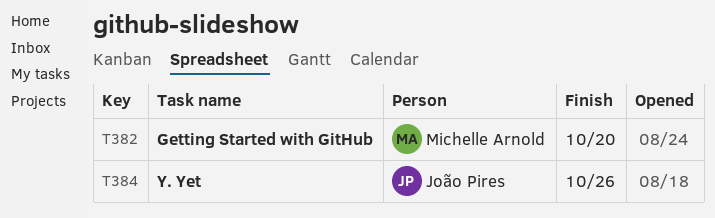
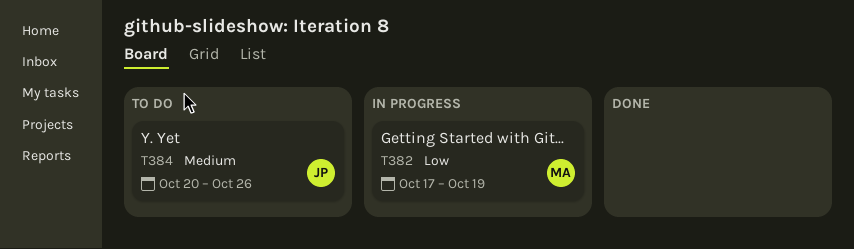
T382, due: Oct 20 -> Oct 19

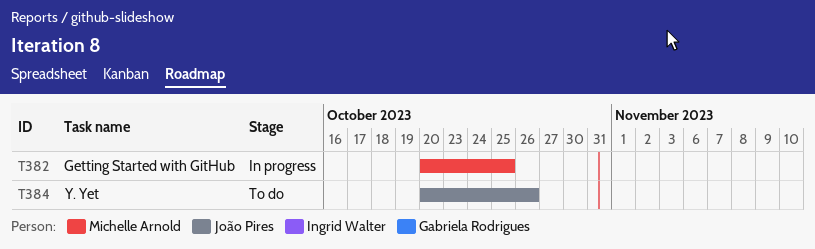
T382, start: Oct 17 -> Oct 20
T382, due: Oct 19 -> Oct 25

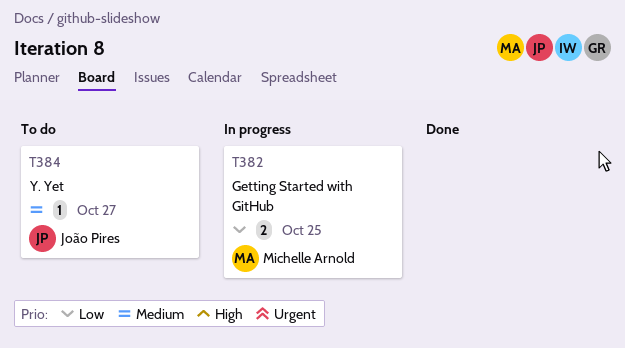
T384, due: Oct 26 -> Oct 27

